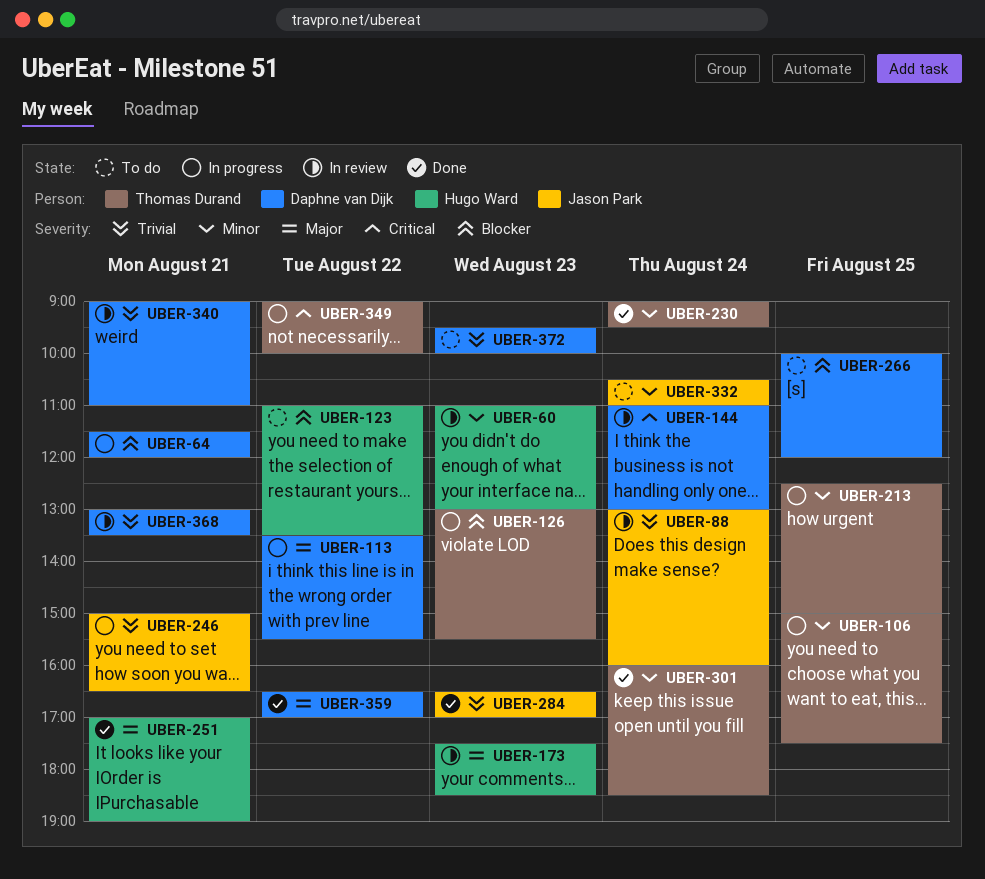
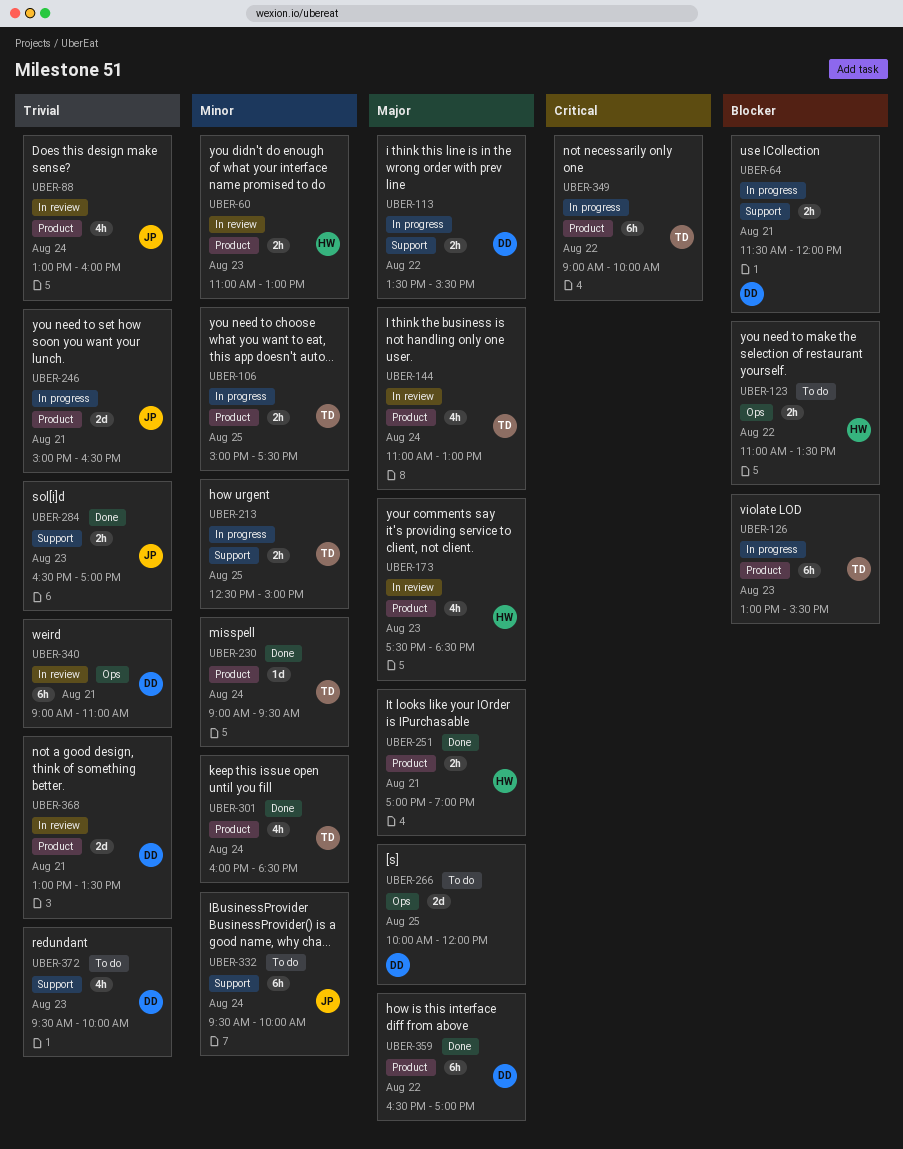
UBER-144, owner: Daphne van Dijk -> Thomas Durand
UBER-144, priority: Critical -> Major
UBER-266, priority: Blocker -> Major
UBER-332, begins: 10:30 -> 09:30
UBER-332, ends: 11:00 -> 10:00

